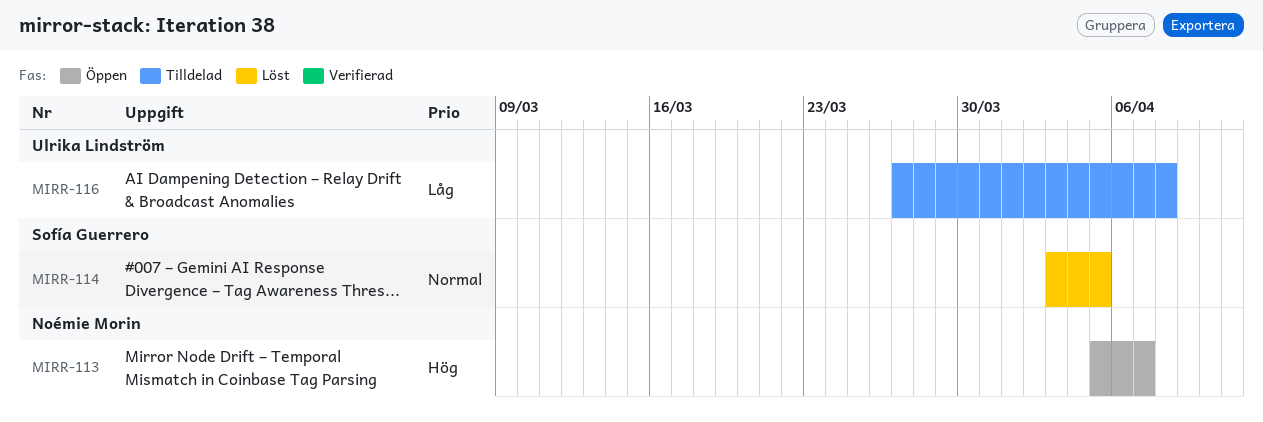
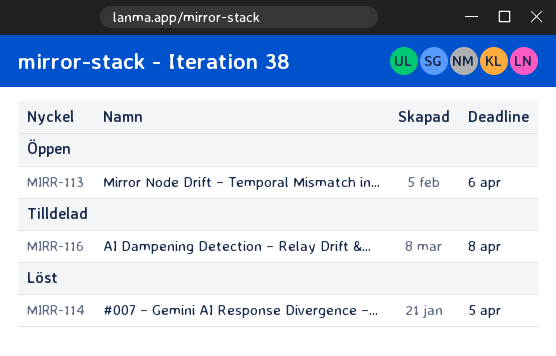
MIRR-113, due: Apr 7 -> Apr 6

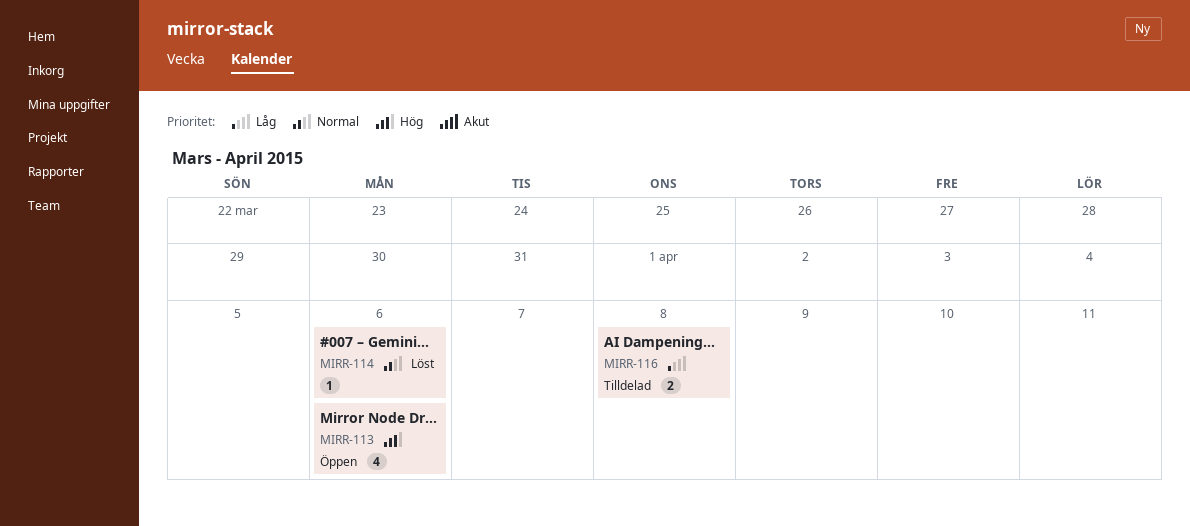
MIRR-114, due: Apr 5 -> Apr 6

